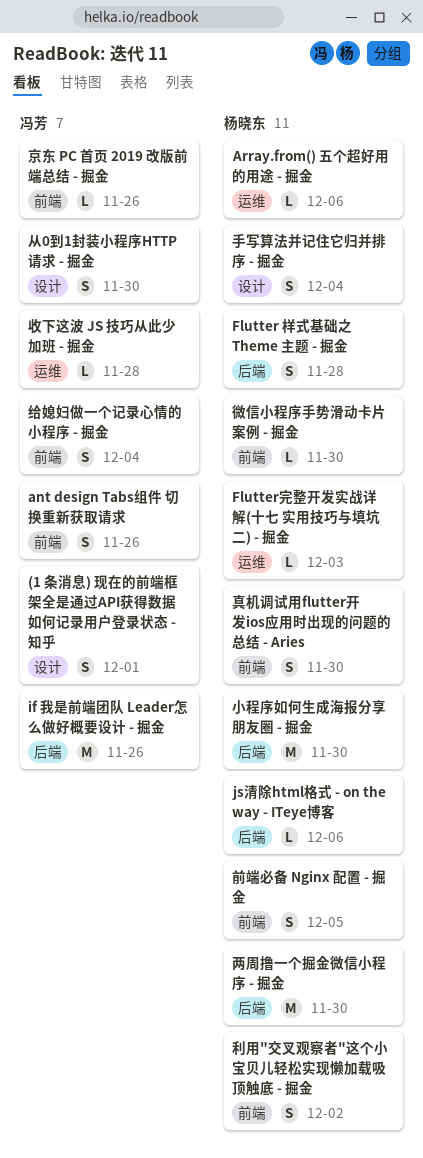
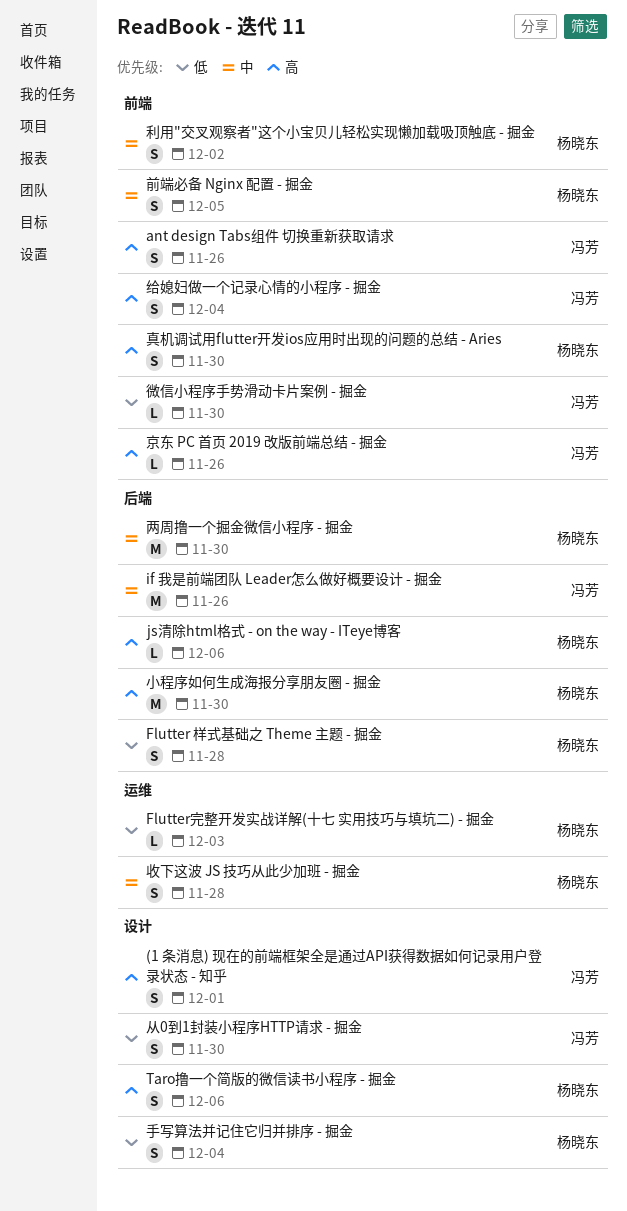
Array.from() 五个超好用的用途 - 掘金: present -> none
Taro撸一个简版的微信读书小程序 - 掘金: none -> present
微信小程序手势滑动卡片案例 - 掘金, owner: 杨晓东 -> 冯芳
收下这波 JS 技巧从此少加班 - 掘金, owner: 冯芳 -> 杨晓东
收下这波 JS 技巧从此少加班 - 掘金, estimate: L -> S

